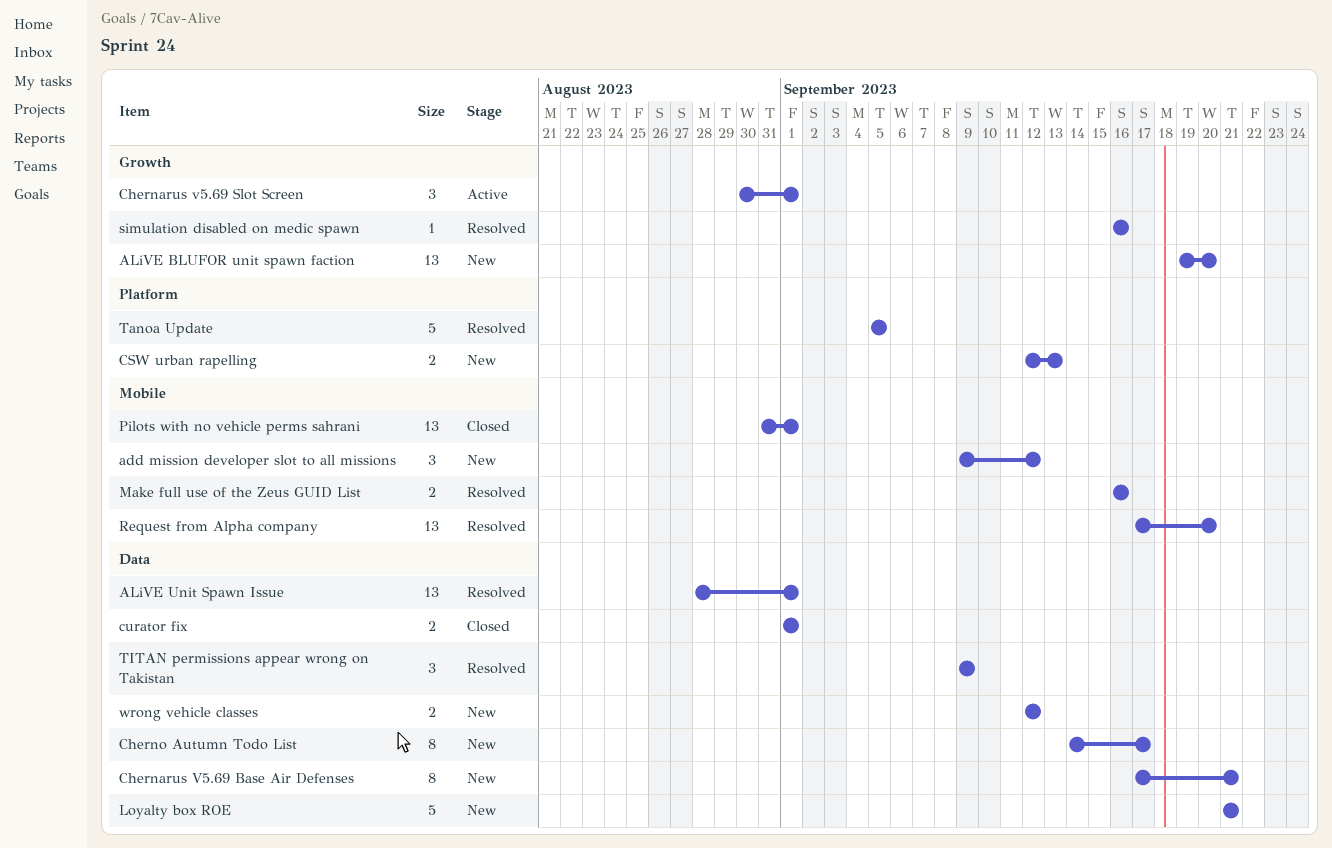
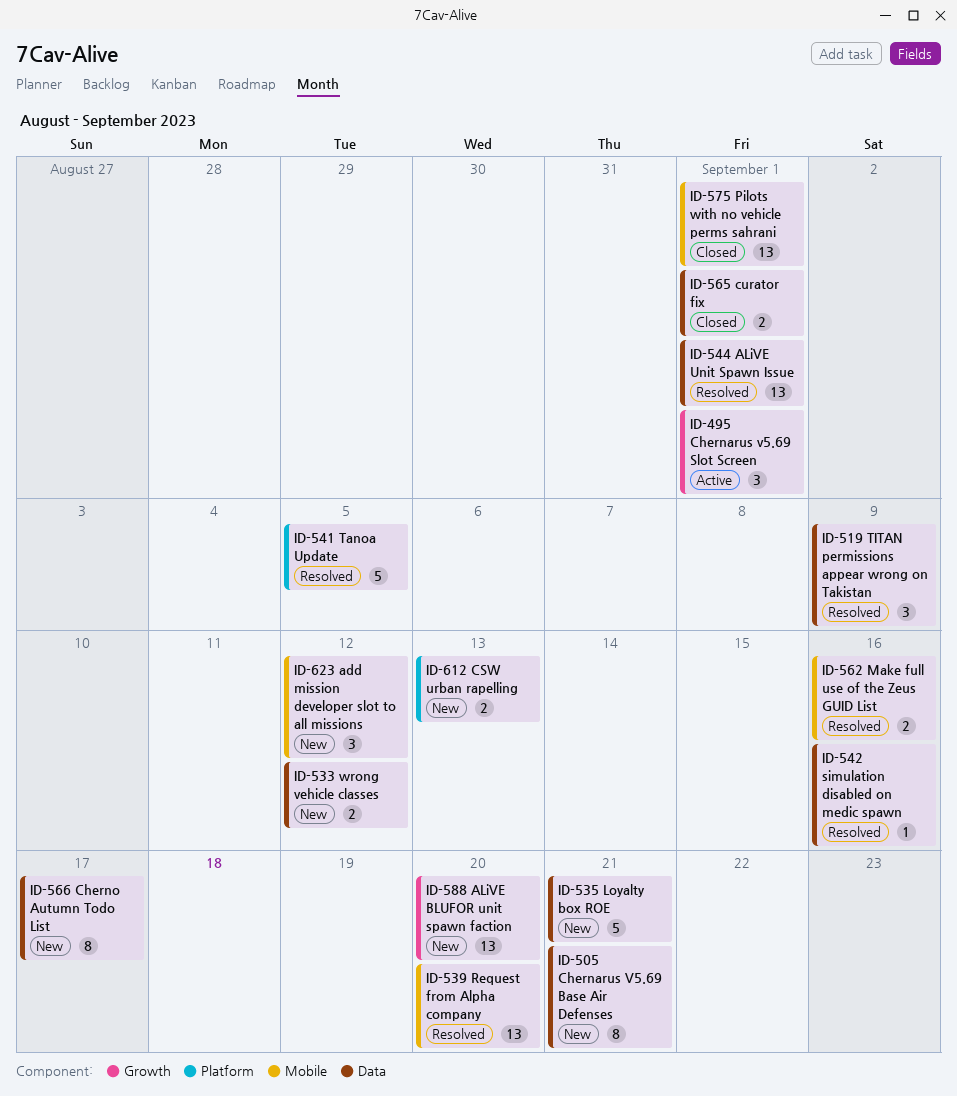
simulation disabled on medic spawn, label: Growth -> Data

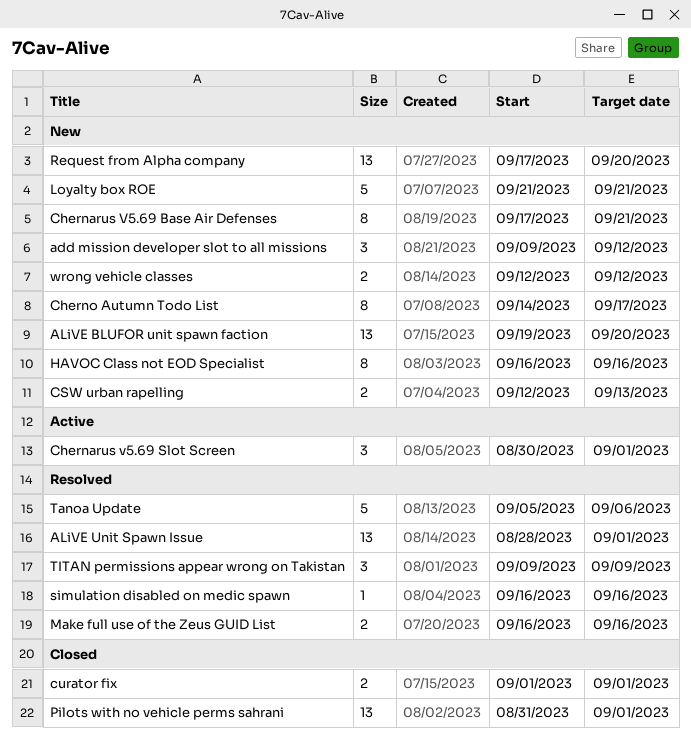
HAVOC Class not EOD Specialist: none -> present
Request from Alpha company, status: Resolved -> New
Tanoa Update, due: Sep 5 -> Sep 6

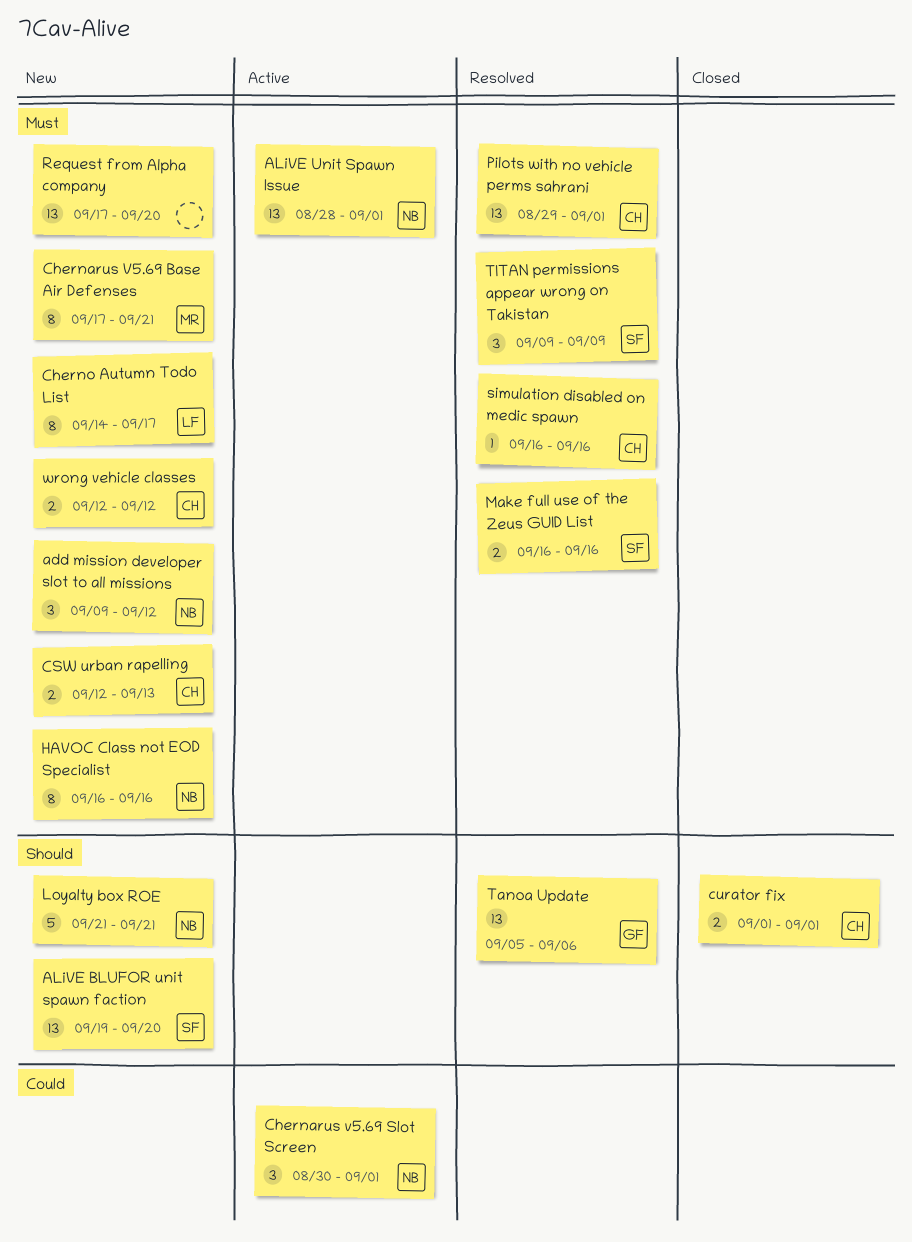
ALiVE Unit Spawn Issue, status: Resolved -> Active
Pilots with no vehicle perms sahrani, status: Closed -> Resolved
Pilots with no vehicle perms sahrani, start: Aug 31 -> Aug 29
Tanoa Update, estimate: 5 -> 13

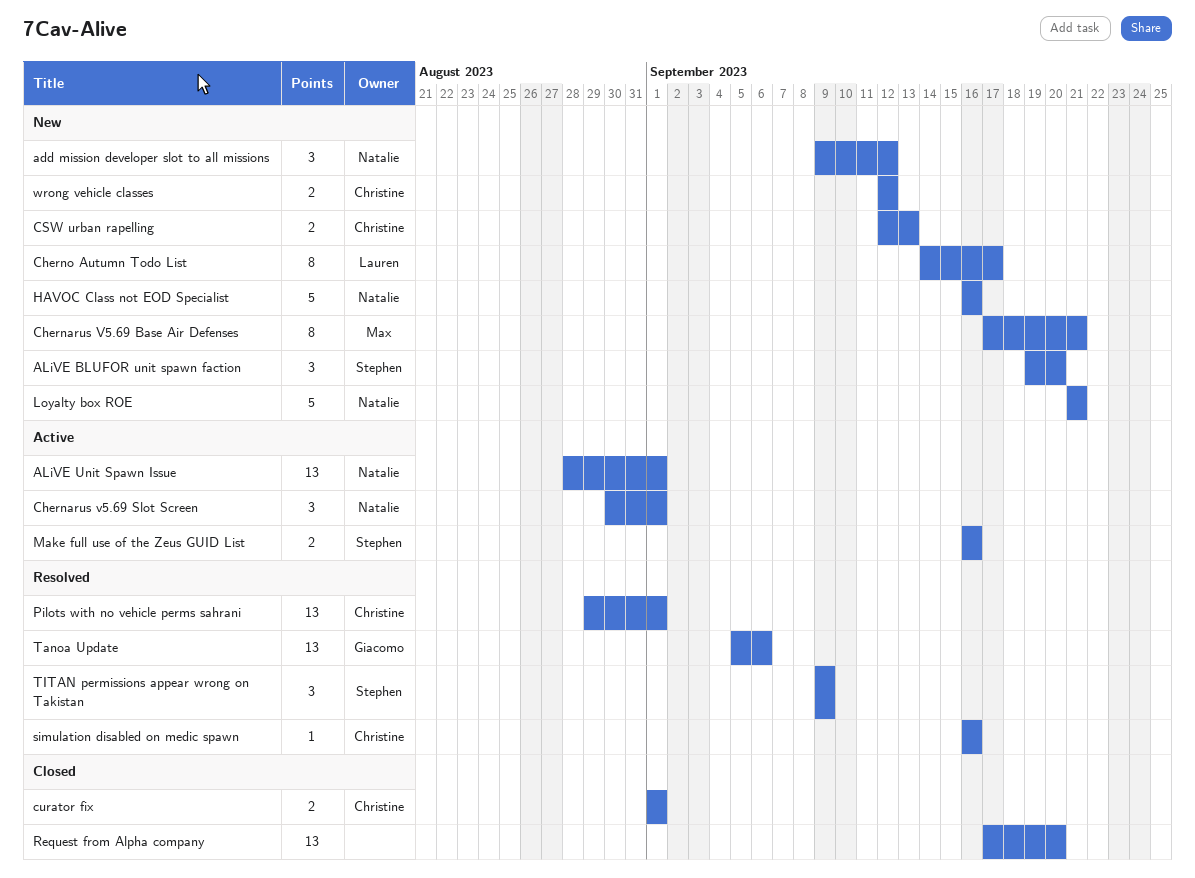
ALiVE BLUFOR unit spawn faction, estimate: 13 -> 3
HAVOC Class not EOD Specialist, estimate: 8 -> 5
Make full use of the Zeus GUID List, status: Resolved -> Active
Request from Alpha company, status: New -> Closed

